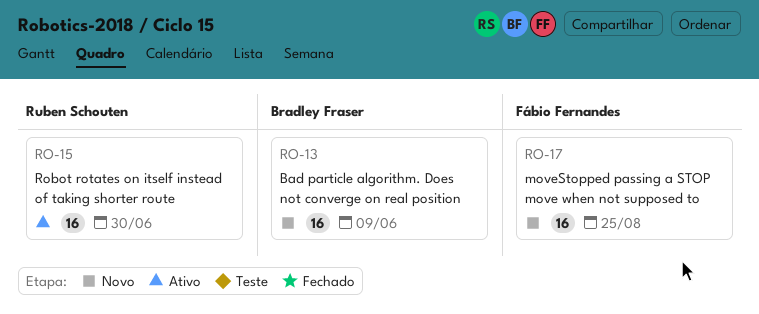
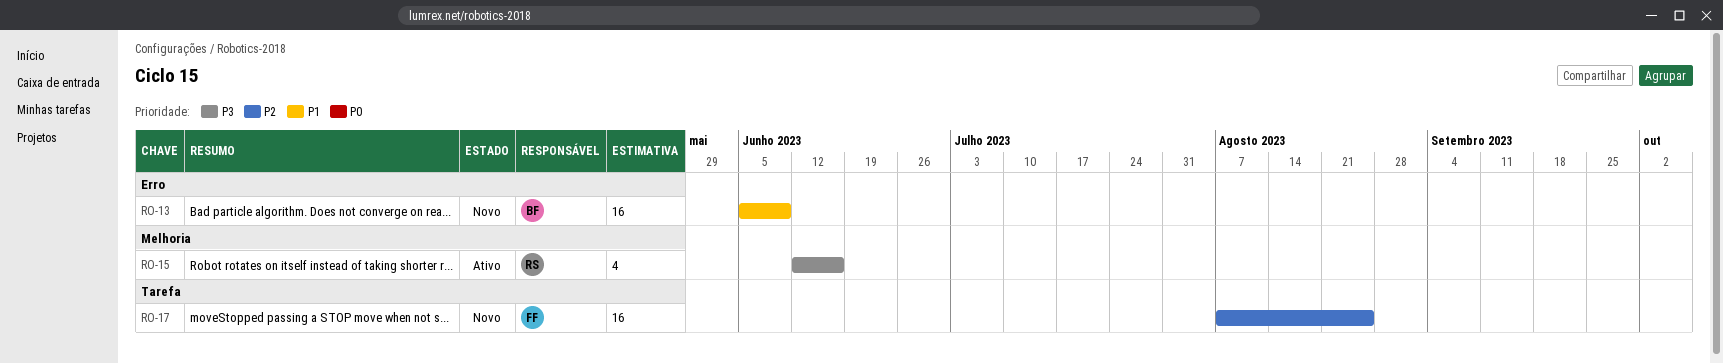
RO-15, estimate: 16 -> 4
RO-15, due: Jun 30 -> Jun 16

